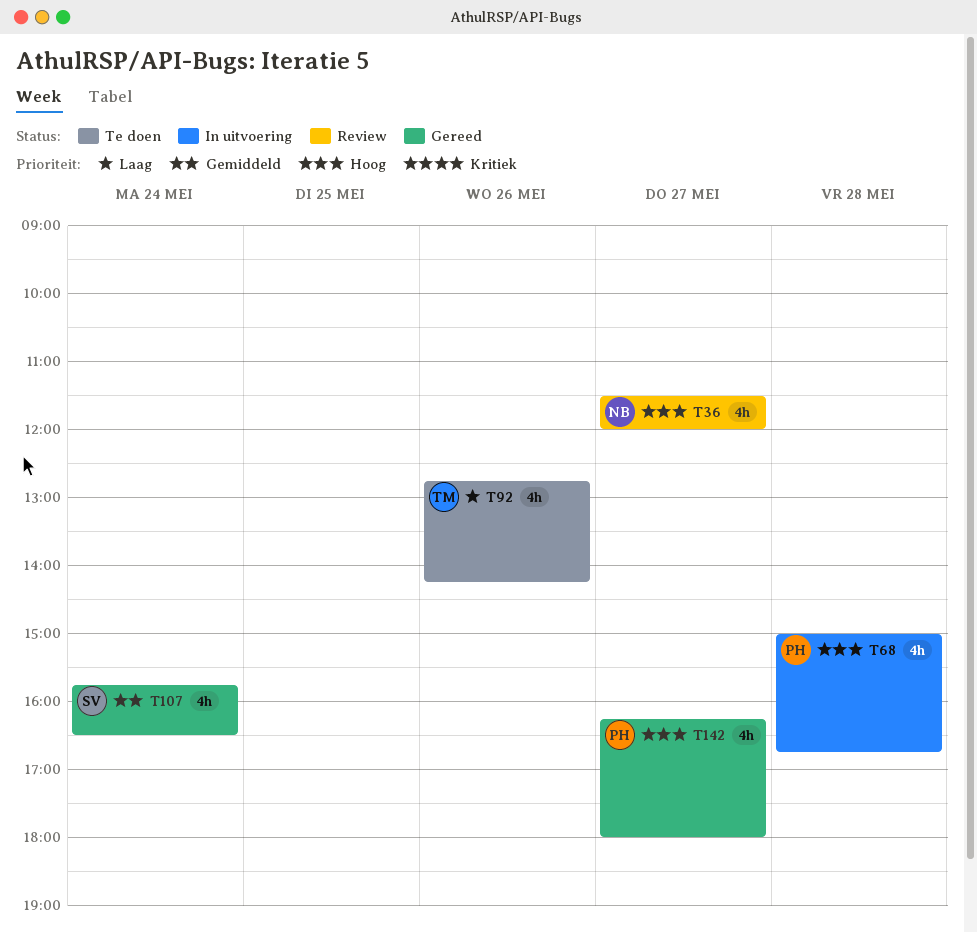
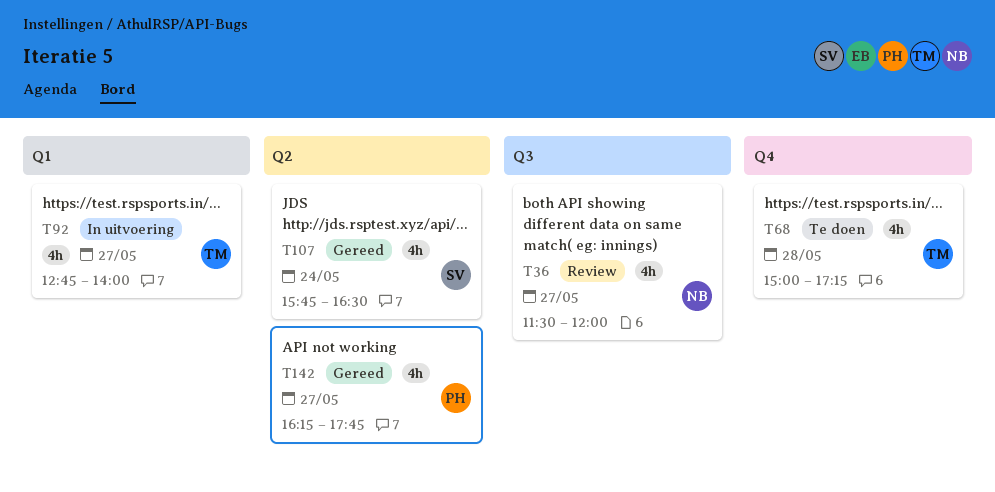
T68, status: In uitvoering -> Te doen
T68, owner: PH -> TM
T68, ends: 16:45 -> 17:15
T92, status: Te doen -> In uitvoering
T92, day: May 26 -> May 27
T92, ends: 14:15 -> 14:00
T142, ends: 18:00 -> 17:45

